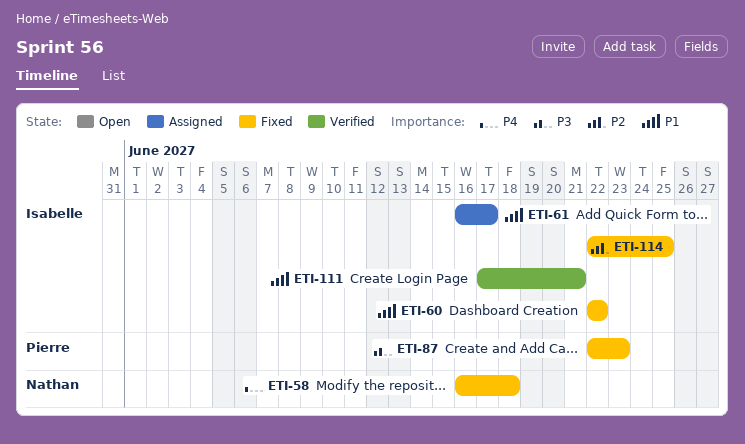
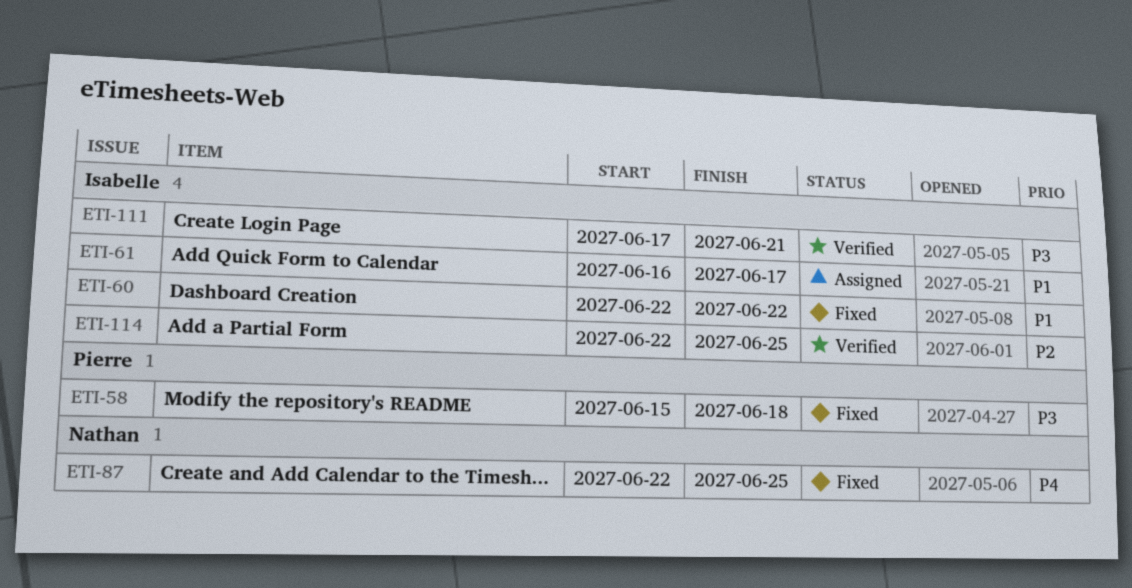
ETI-58, owner: Nathan -> Pierre
ETI-58, priority: P4 -> P3
ETI-58, start: Jun 16 -> Jun 15
ETI-87, owner: Pierre -> Nathan
ETI-87, priority: P3 -> P4
ETI-87, due: Jun 23 -> Jun 25
ETI-111, priority: P1 -> P3
ETI-114, status: Fixed -> Verified

